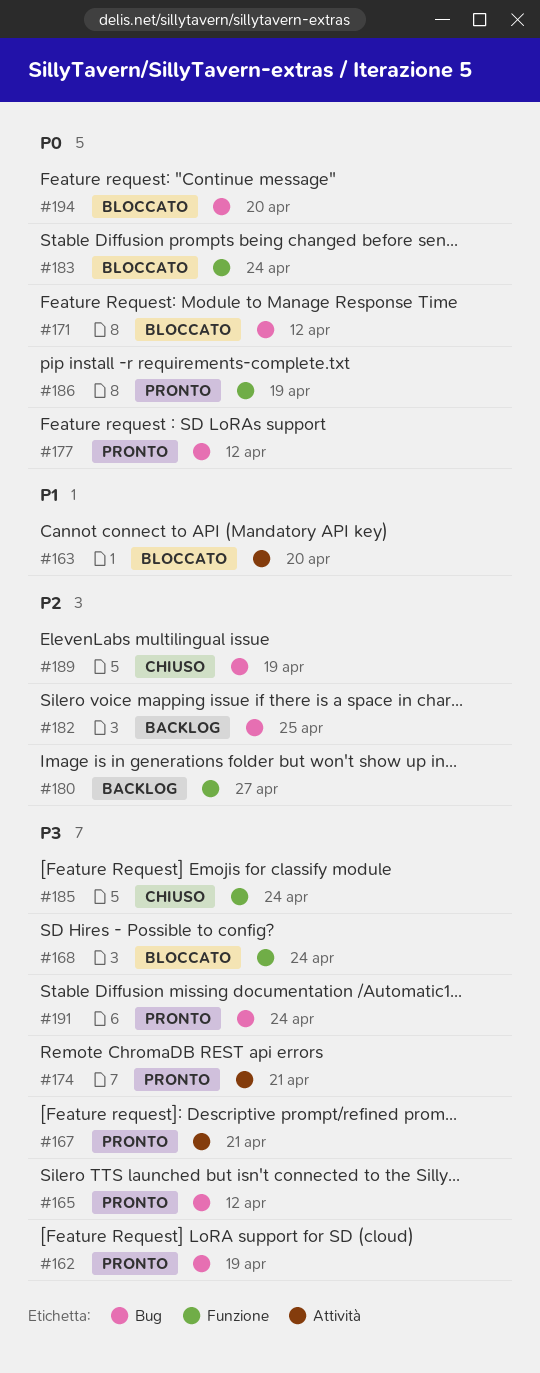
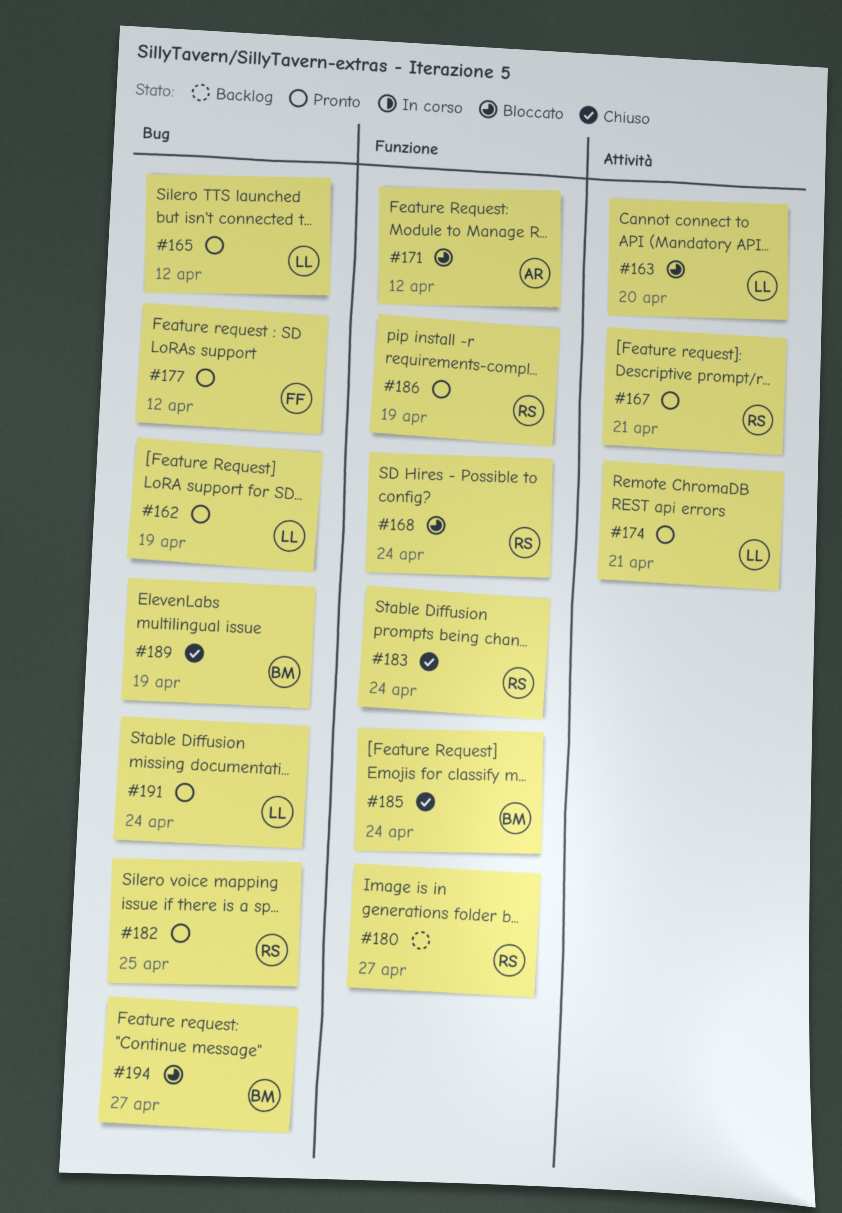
#171, label: Bug -> Funzione
#182, status: Backlog -> Pronto
#183, status: Bloccato -> Chiuso
#194, due: Apr 20 -> Apr 27

